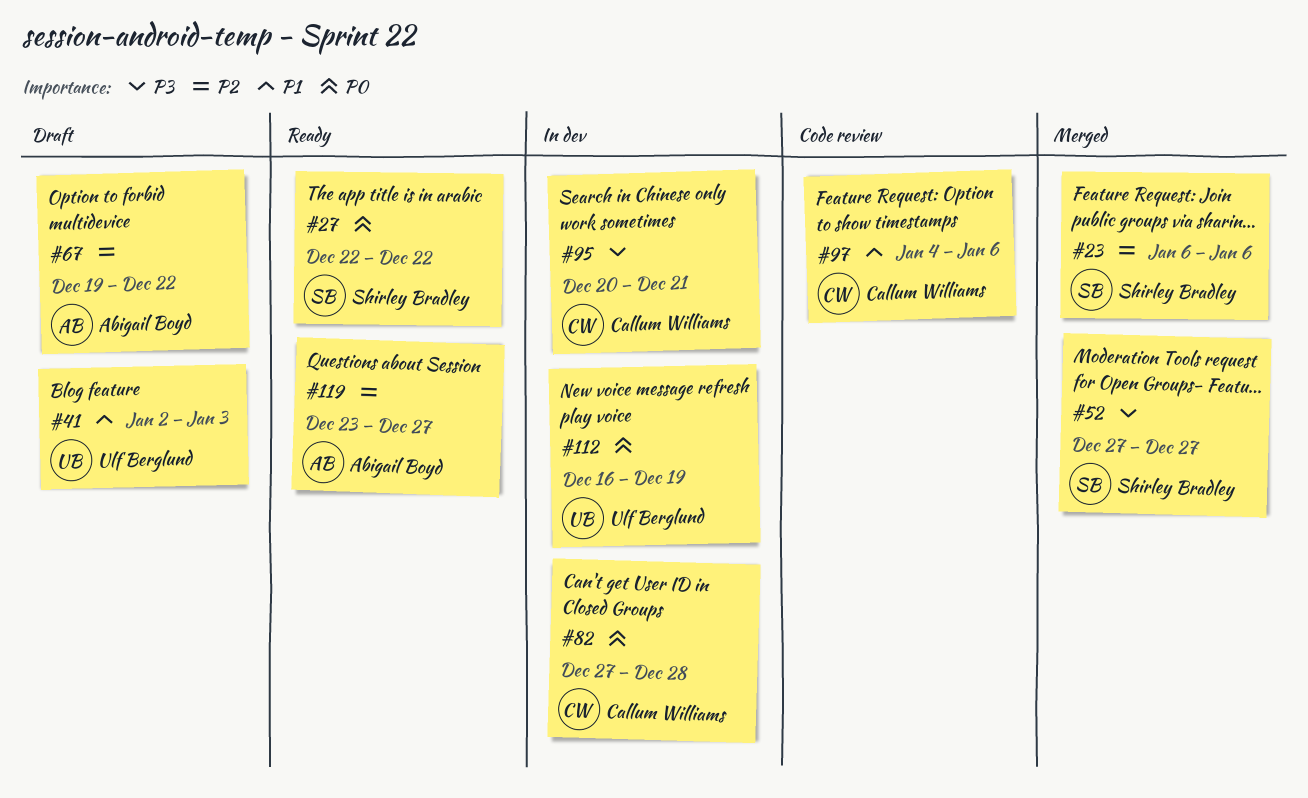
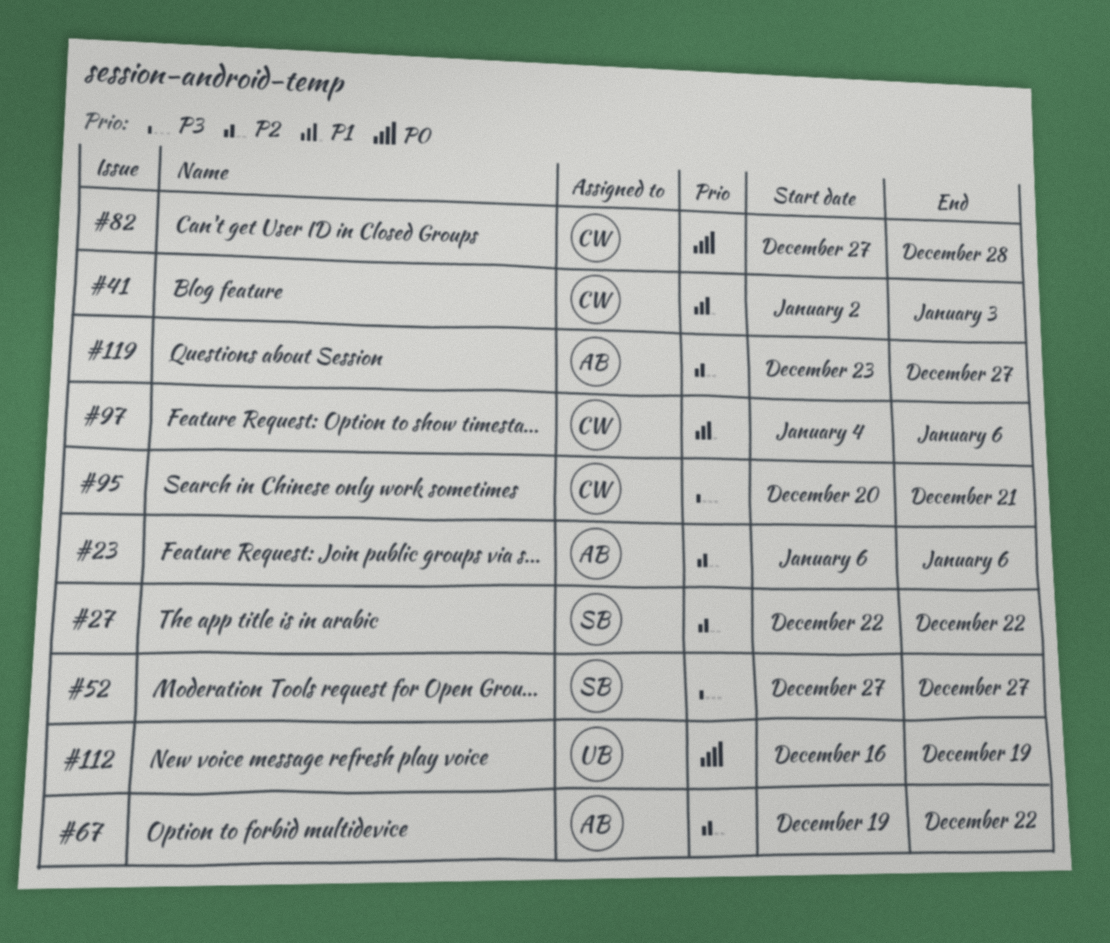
#23, owner: Shirley Bradley -> Abigail Boyd
#27, priority: P0 -> P2
#41, owner: Ulf Berglund -> Callum Williams

